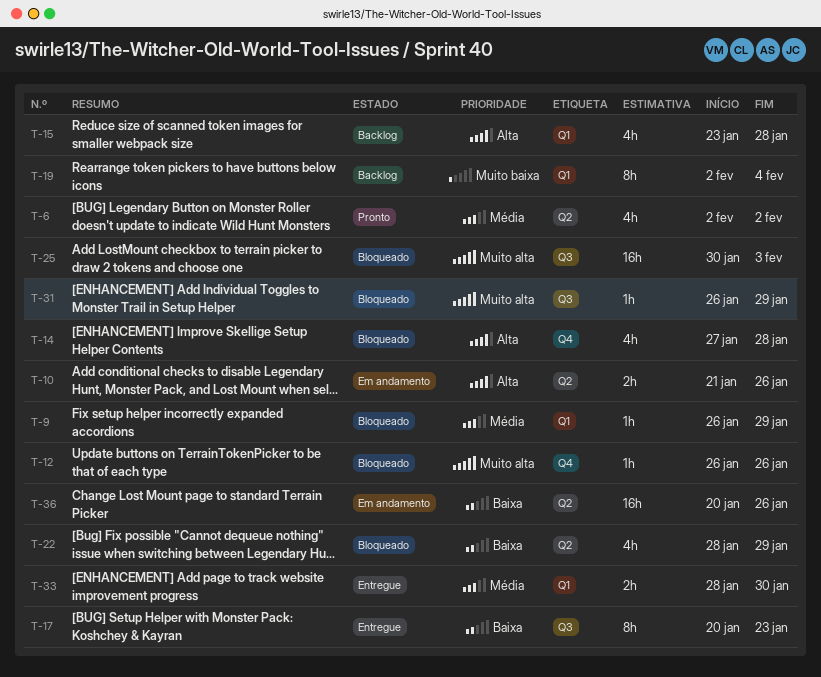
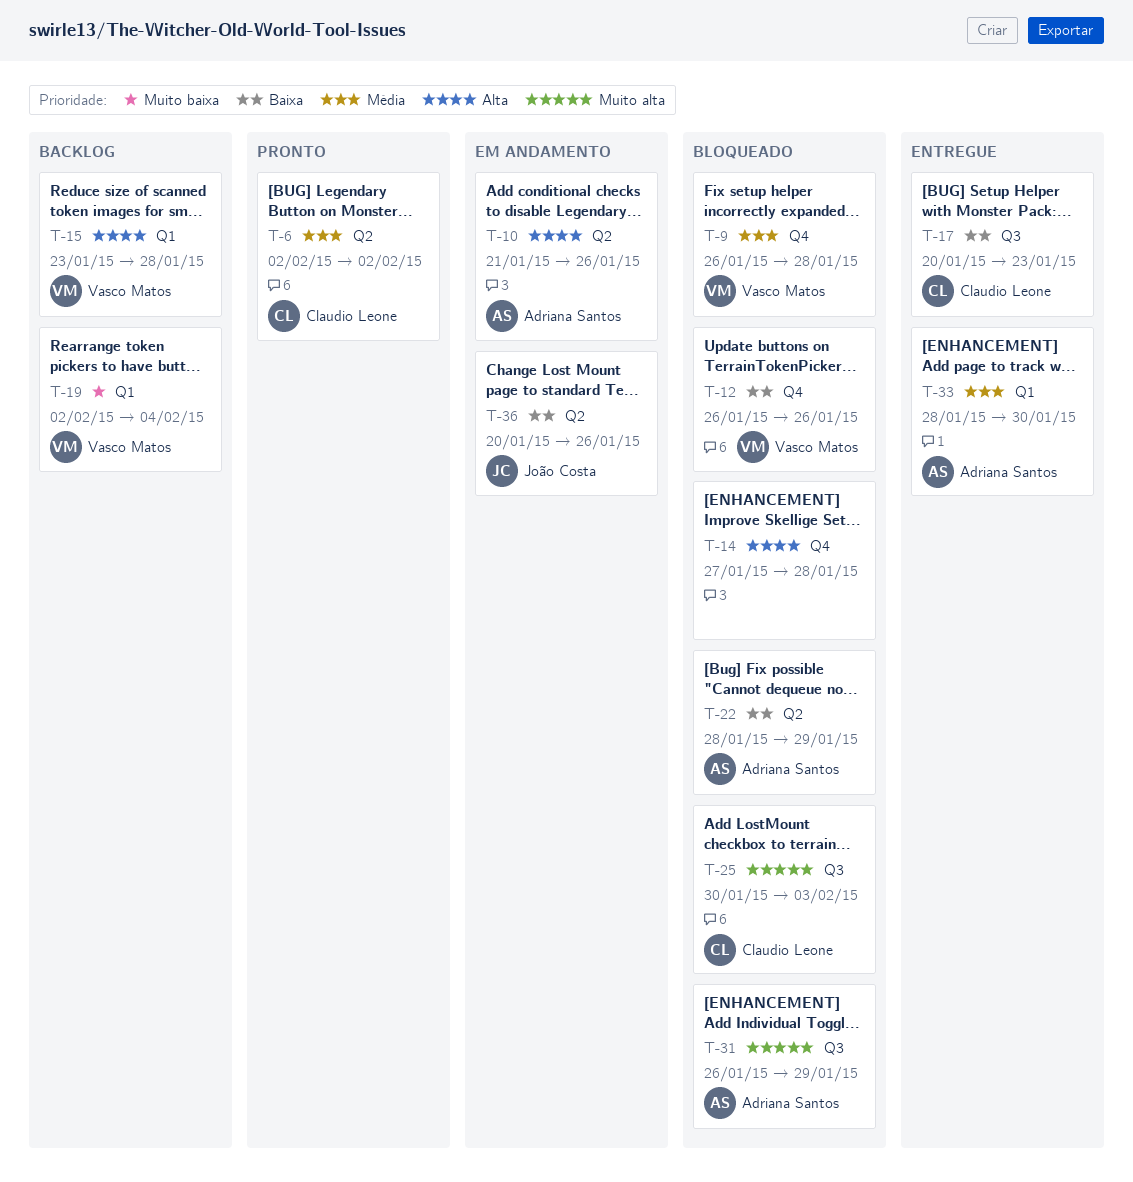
T-9, label: Q1 -> Q4
T-9, due: Jan 29 -> Jan 28
T-12, priority: Muito alta -> Baixa

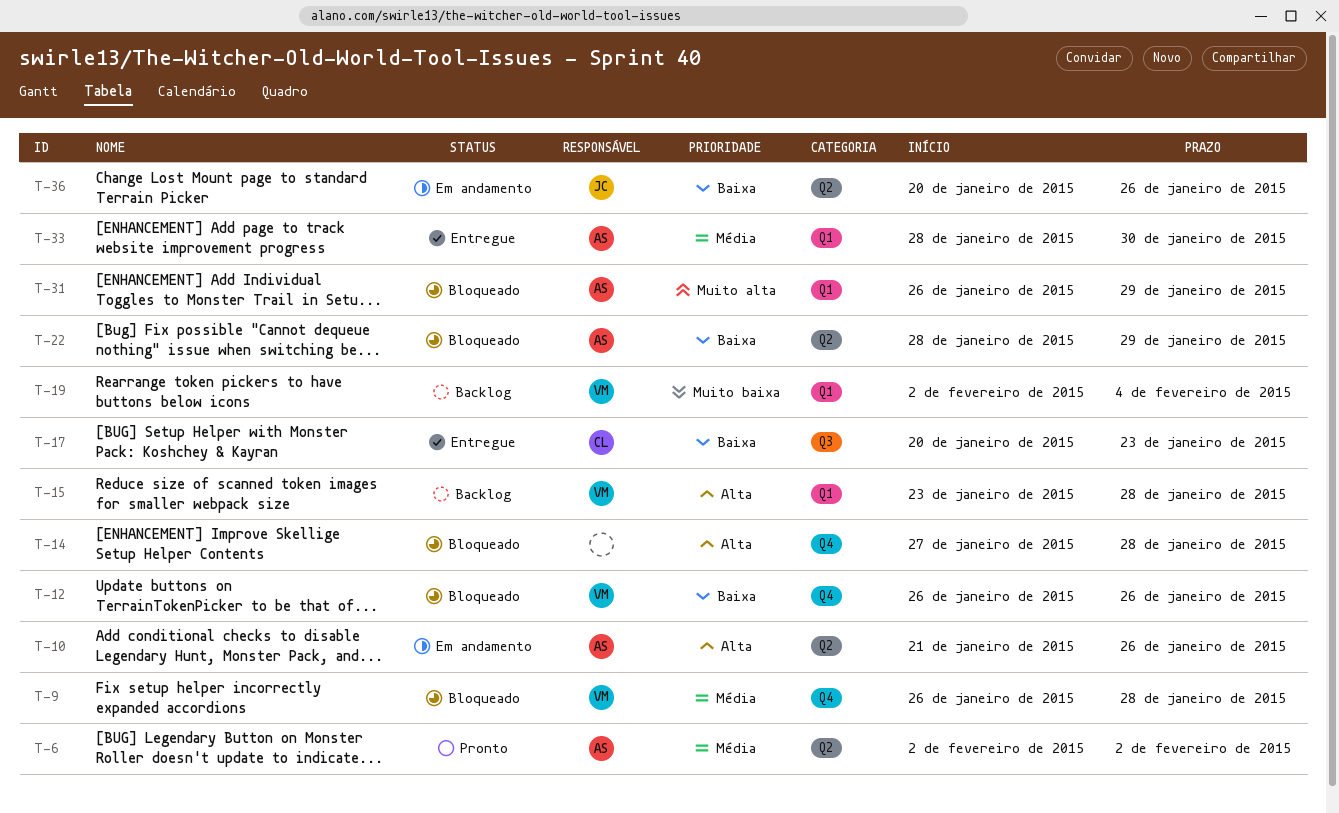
T-6, owner: Claudio Leone -> Adriana Santos
T-25: present -> none
T-31, label: Q3 -> Q1

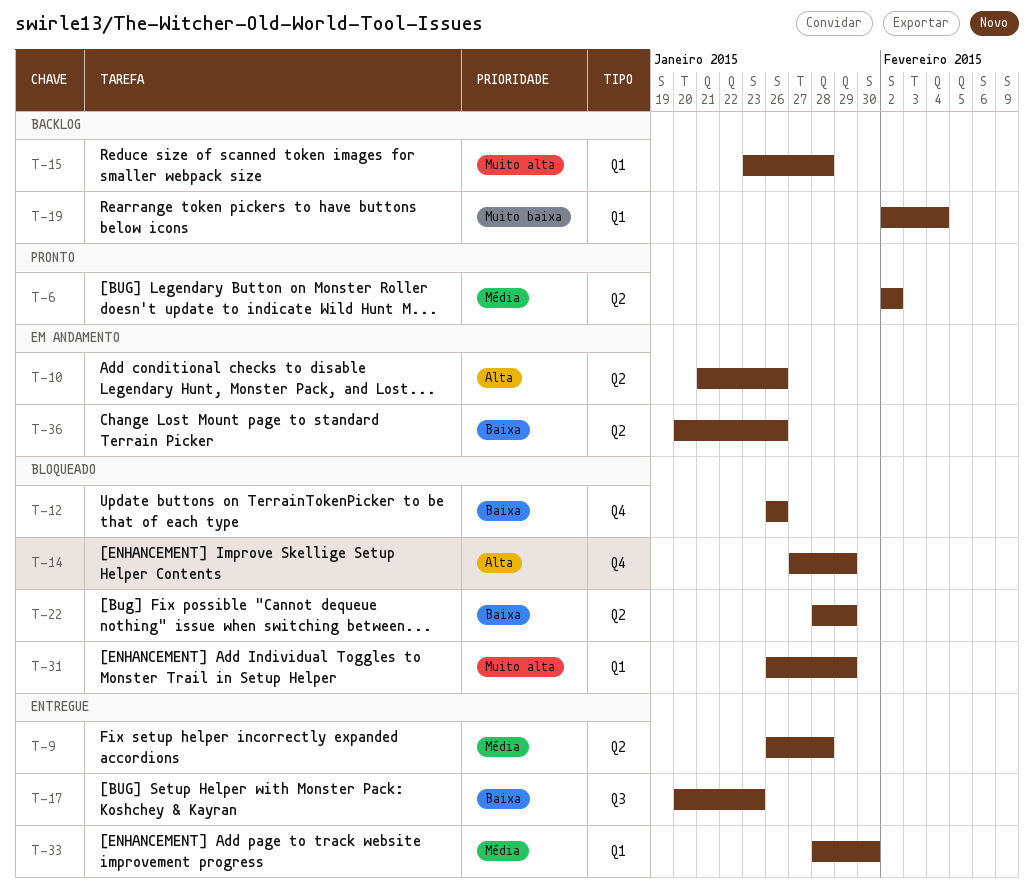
T-9, status: Bloqueado -> Entregue
T-9, label: Q4 -> Q2
T-14, due: Jan 28 -> Jan 29
T-15, priority: Alta -> Muito alta

